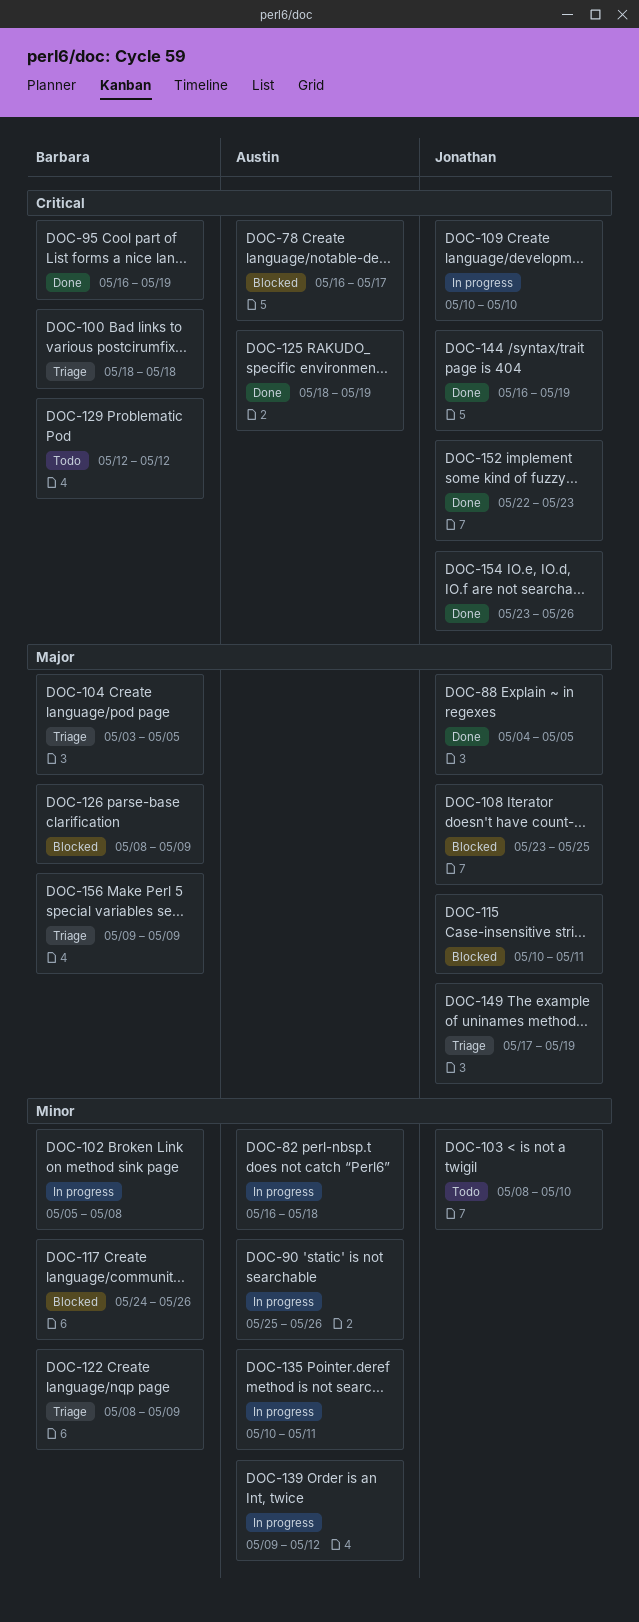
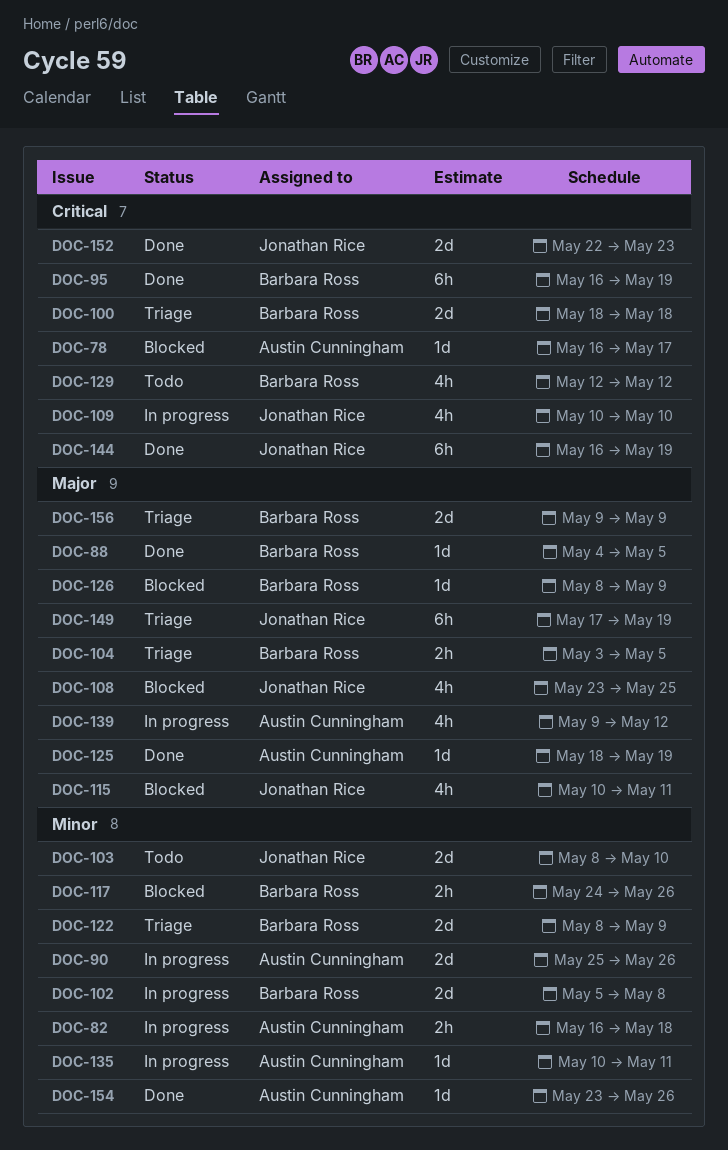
DOC-88, owner: Jonathan Rice -> Barbara Ross
DOC-125, priority: Critical -> Major
DOC-139, priority: Minor -> Major
DOC-154, owner: Jonathan Rice -> Austin Cunningham
DOC-154, priority: Critical -> Minor

